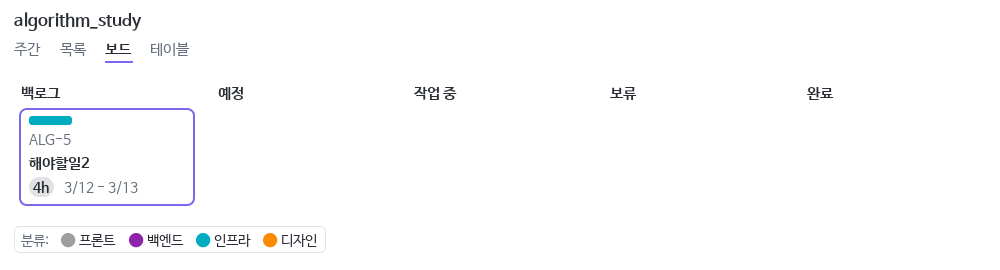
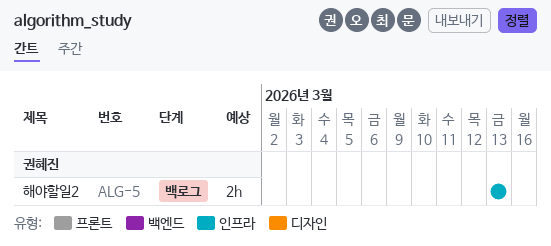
ALG-5, estimate: 4h -> 2h
ALG-5, start: Mar 12 -> Mar 13

